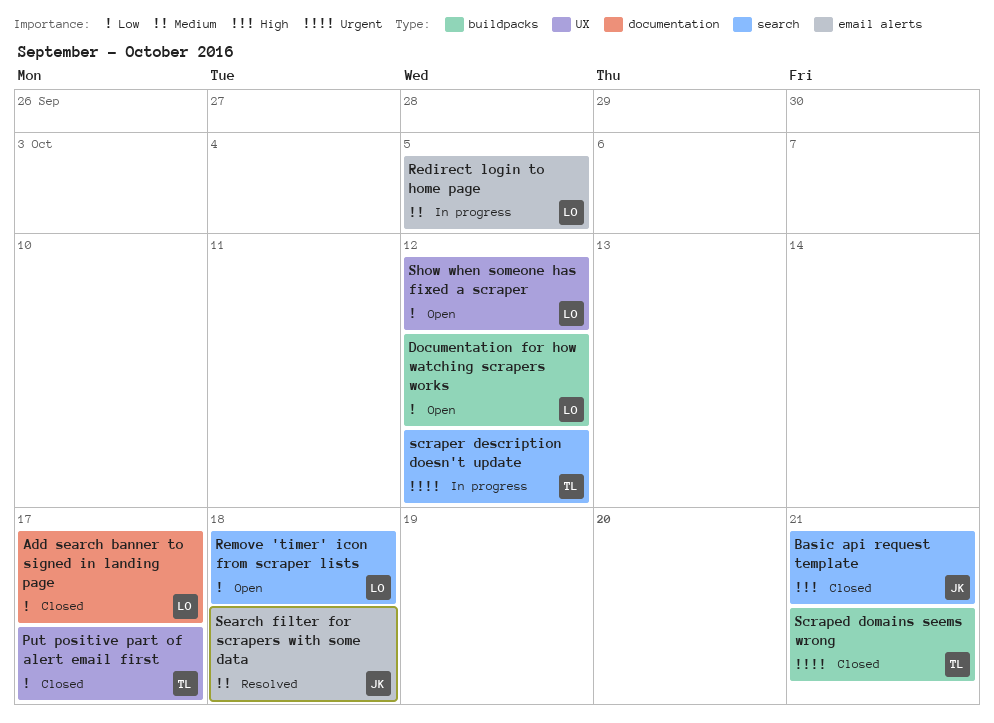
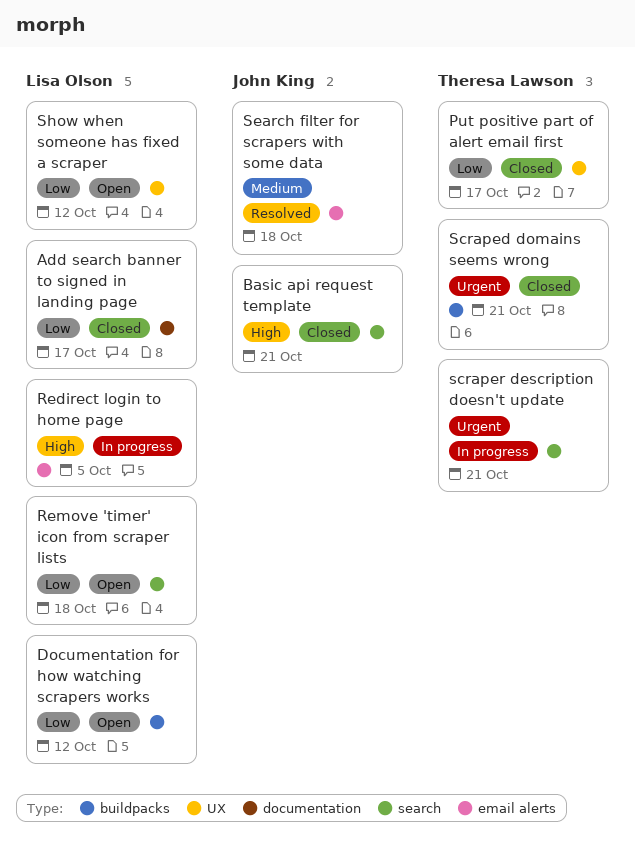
Redirect login to home page, priority: Medium -> High
scraper description doesn't update, due: Oct 12 -> Oct 21

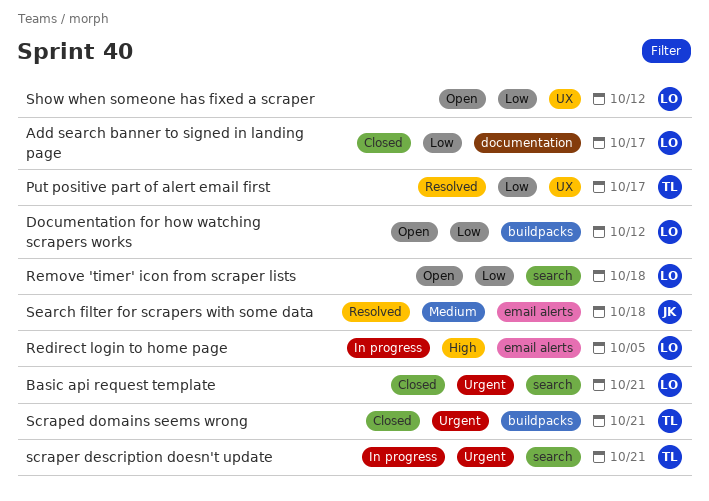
Basic api request template, owner: John King -> Lisa Olson
Basic api request template, priority: High -> Urgent
Put positive part of alert email first, status: Closed -> Resolved

